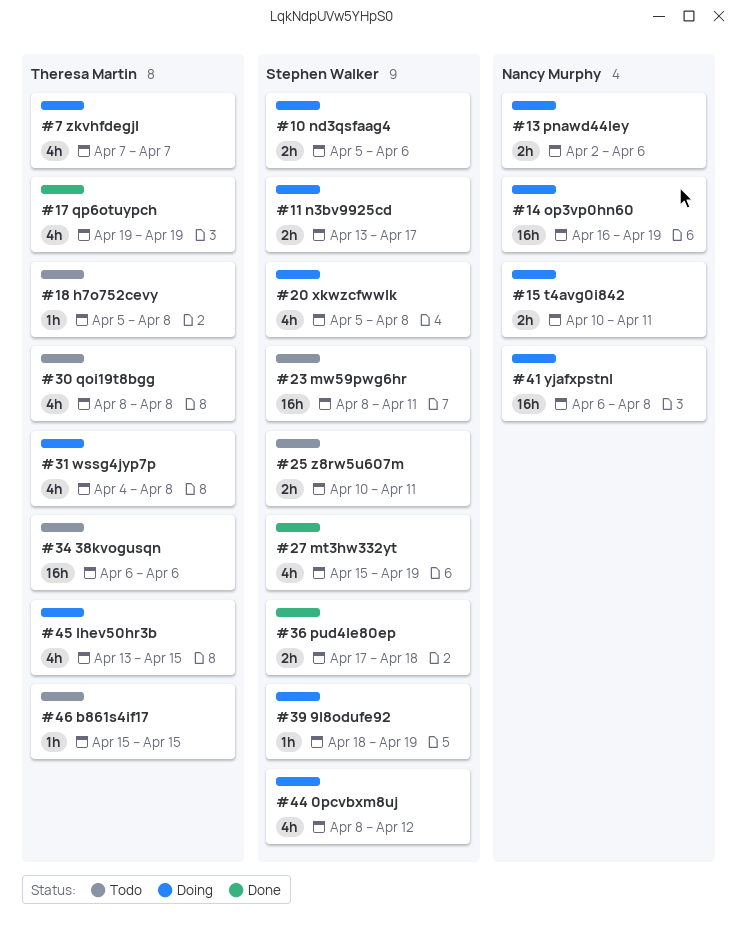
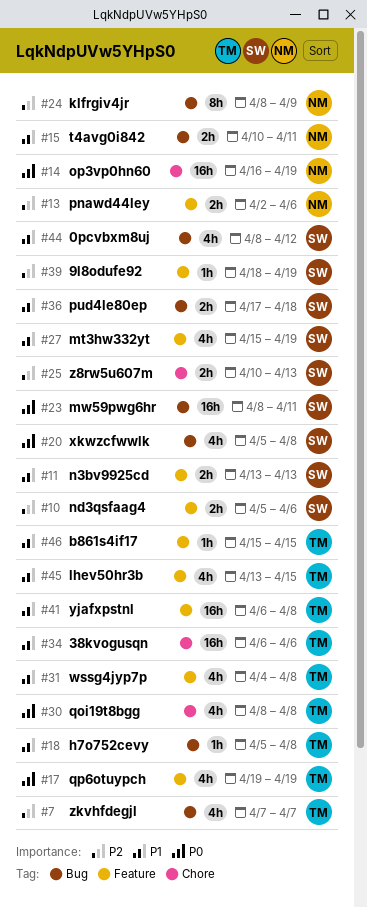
#11, due: Apr 17 -> Apr 13
#24: none -> present
#25, due: Apr 11 -> Apr 13
#41, owner: Nancy Murphy -> Theresa Martin

